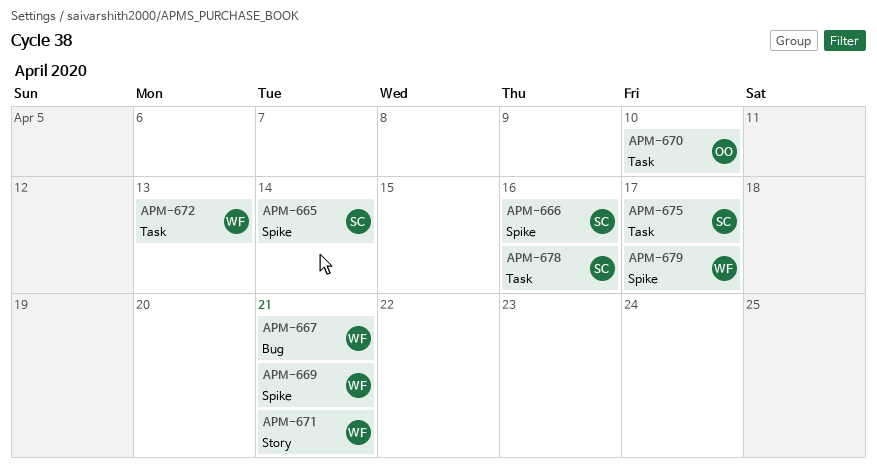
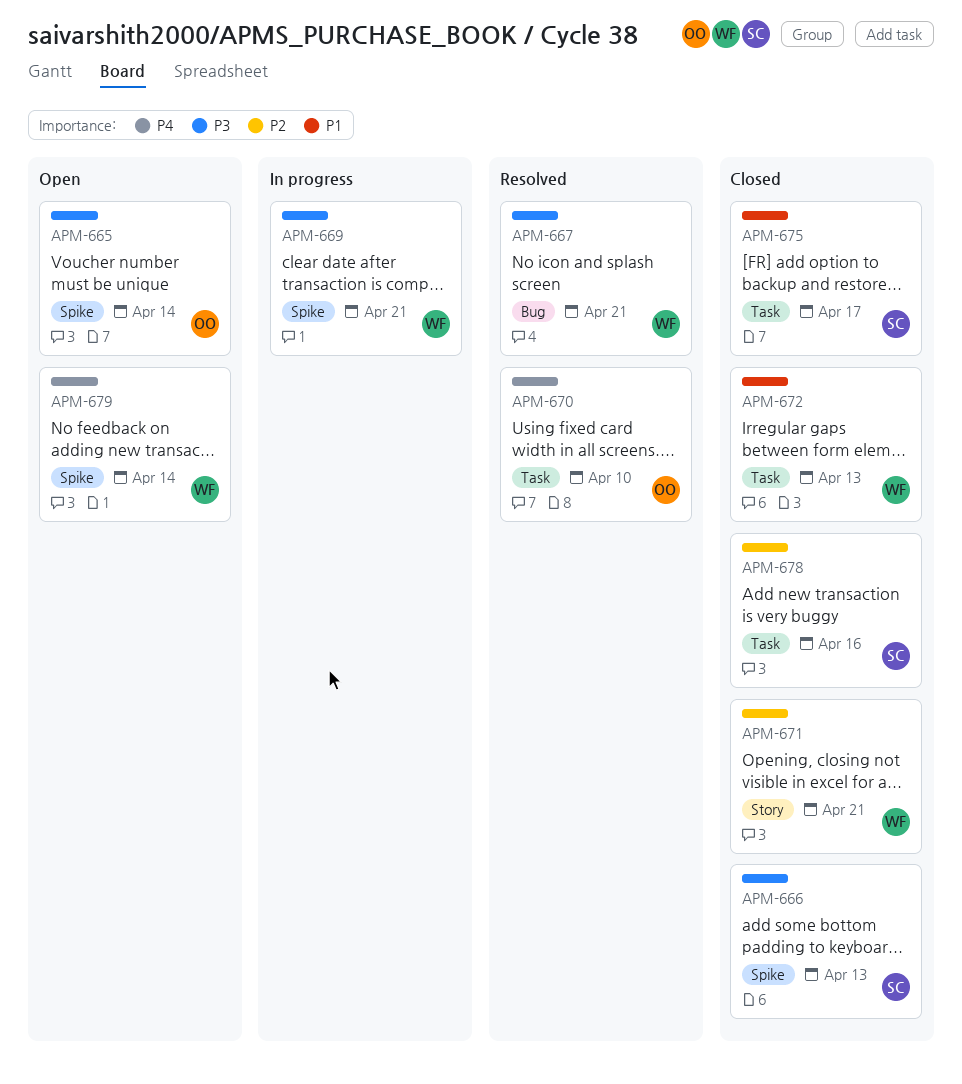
APM-665, owner: SC -> OO
APM-666, due: Apr 16 -> Apr 13
APM-679, due: Apr 17 -> Apr 14

